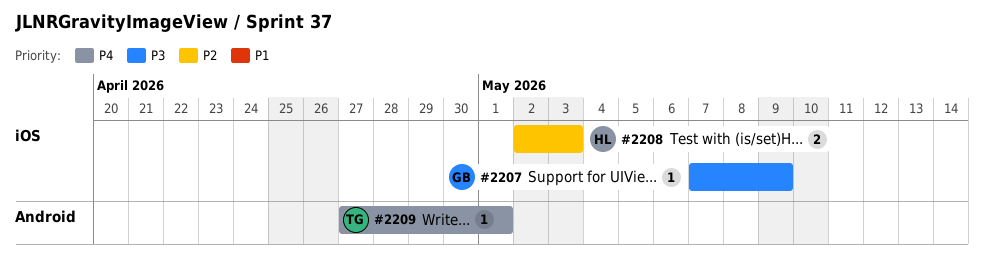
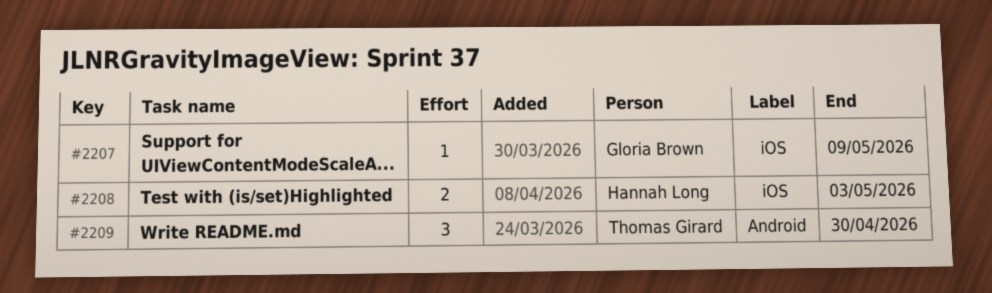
#2209, estimate: 1 -> 3
#2209, due: May 1 -> Apr 30

